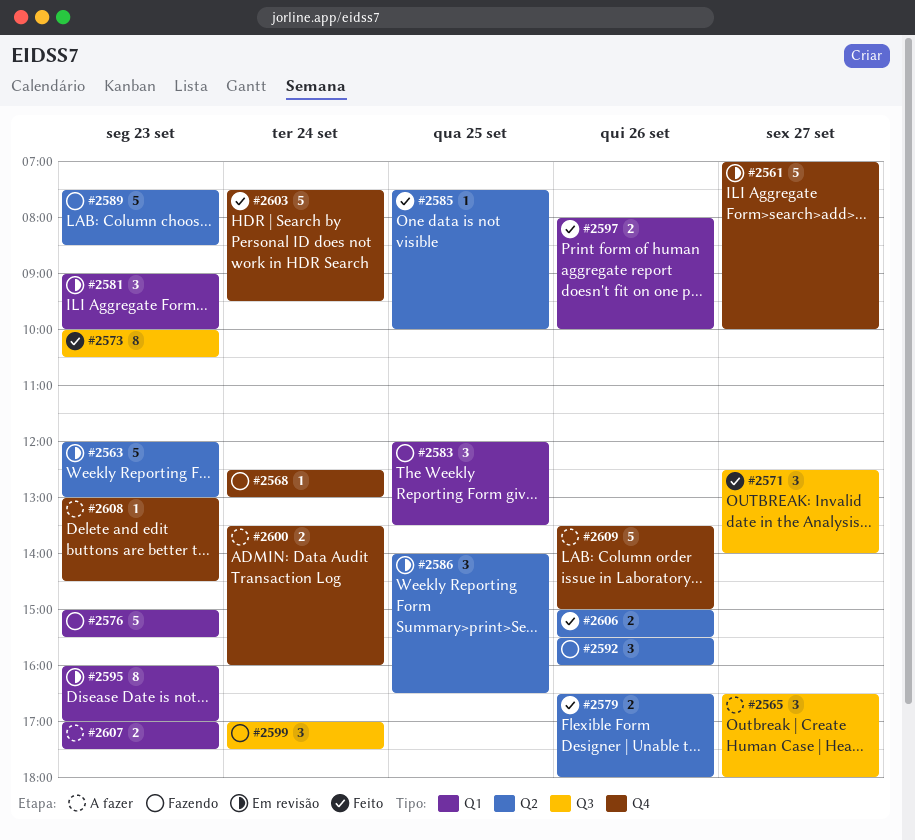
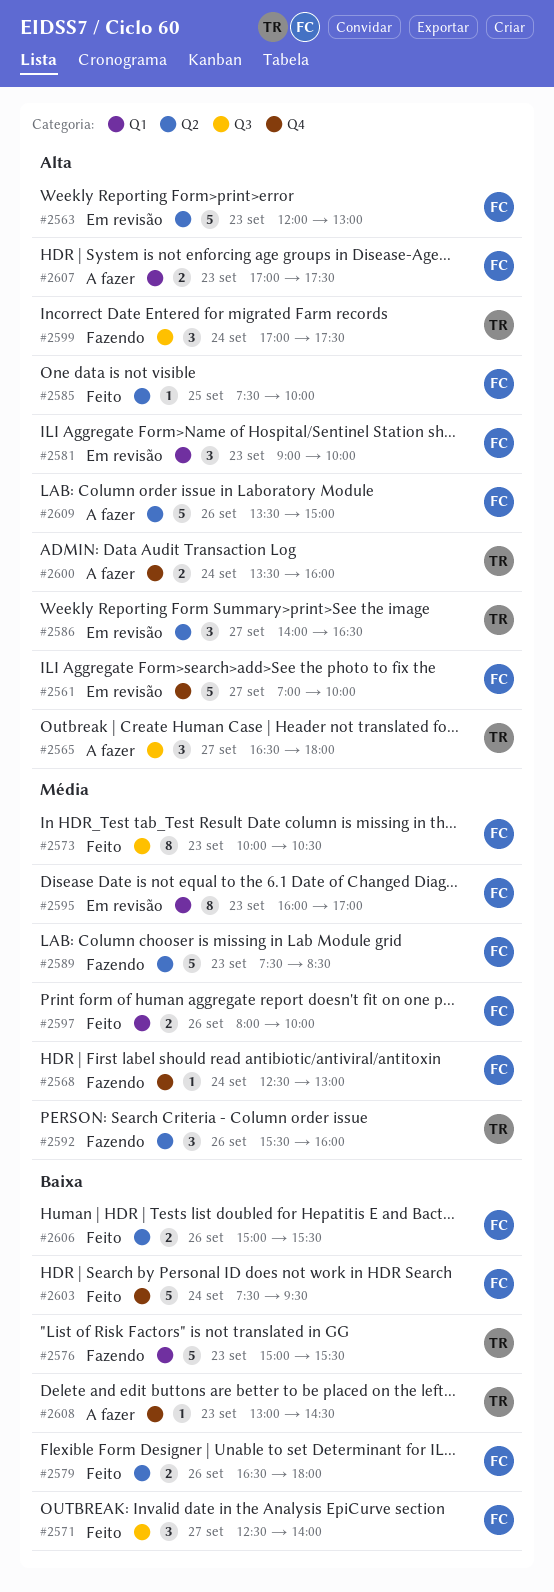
#2583: present -> none
#2586, day: Sep 25 -> Sep 27
#2609, label: Q4 -> Q2

